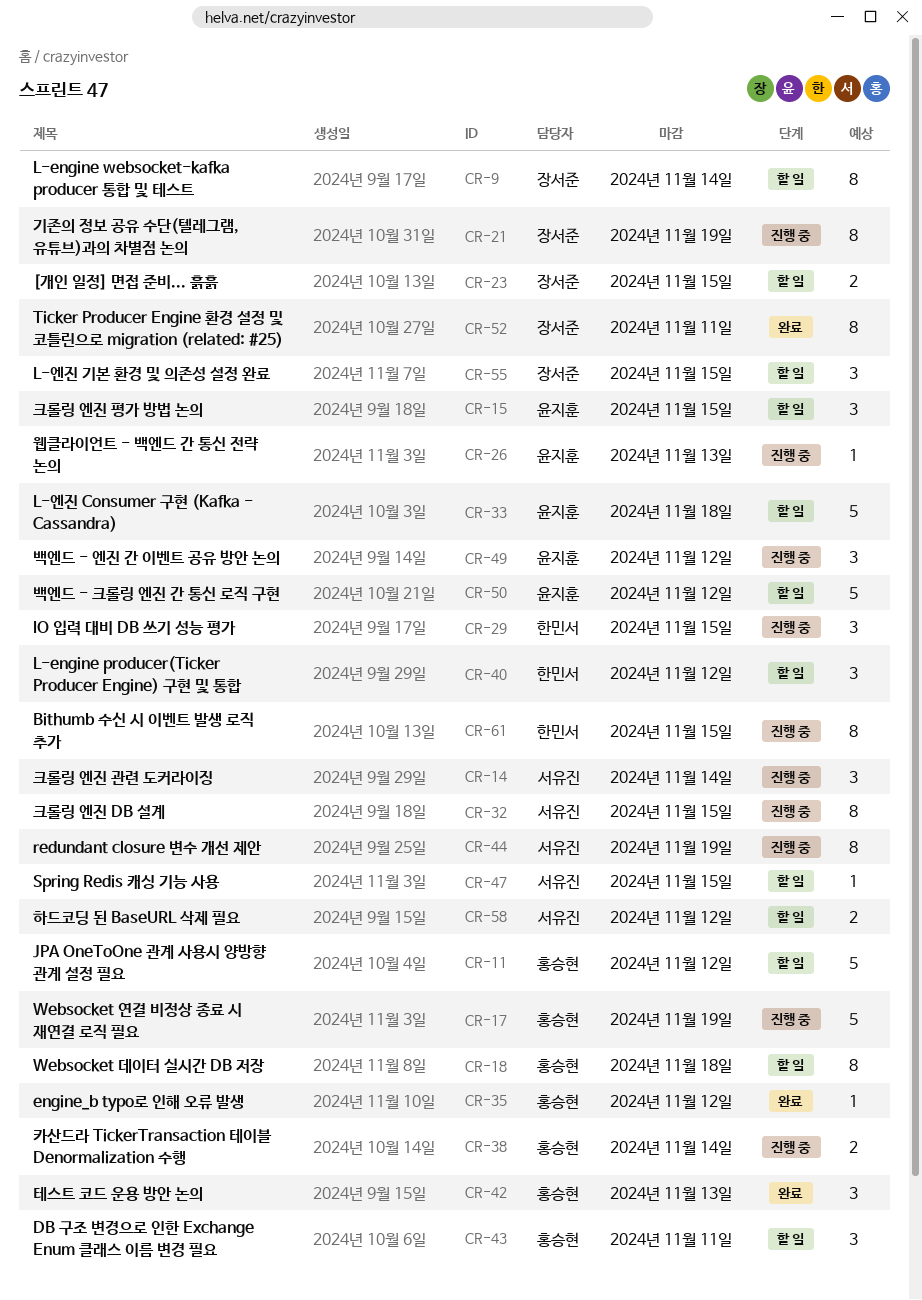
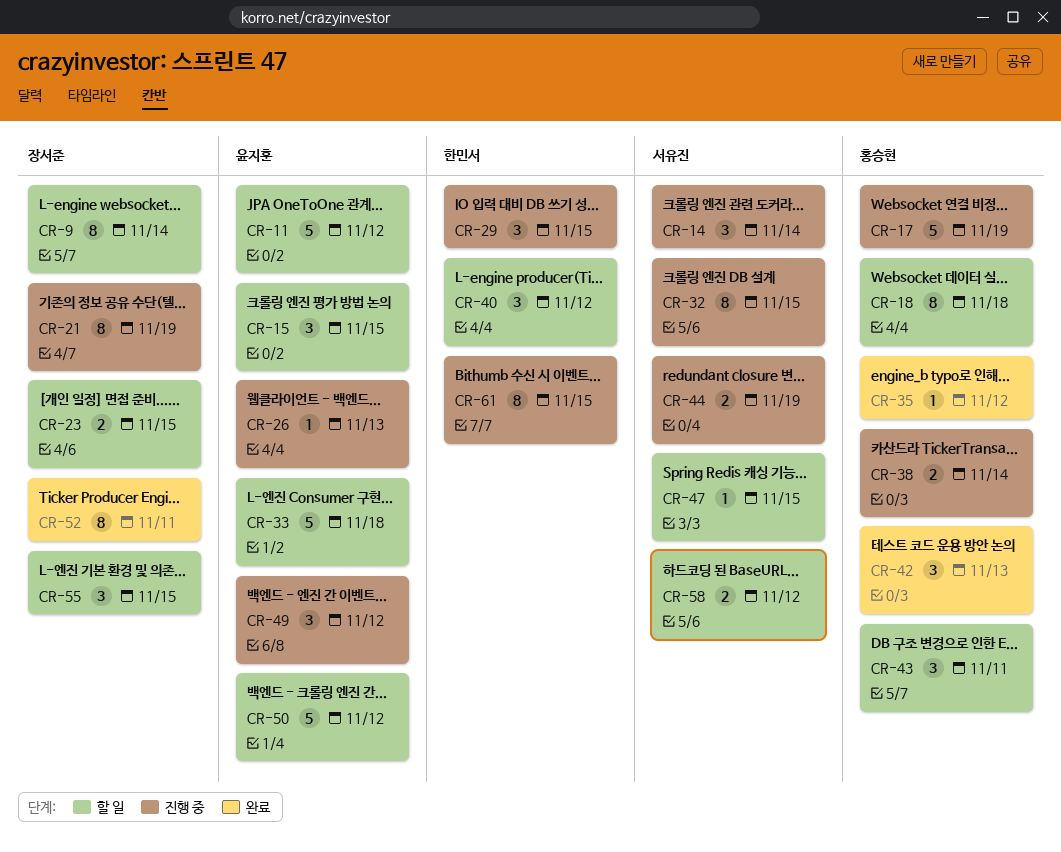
CR-11, owner: 홍승현 -> 윤지훈
CR-44, estimate: 8 -> 2

